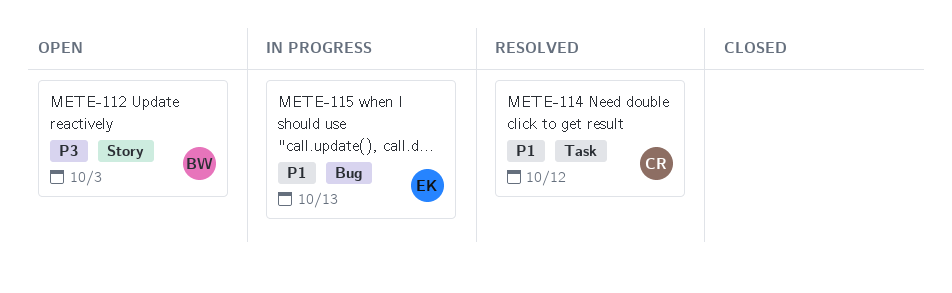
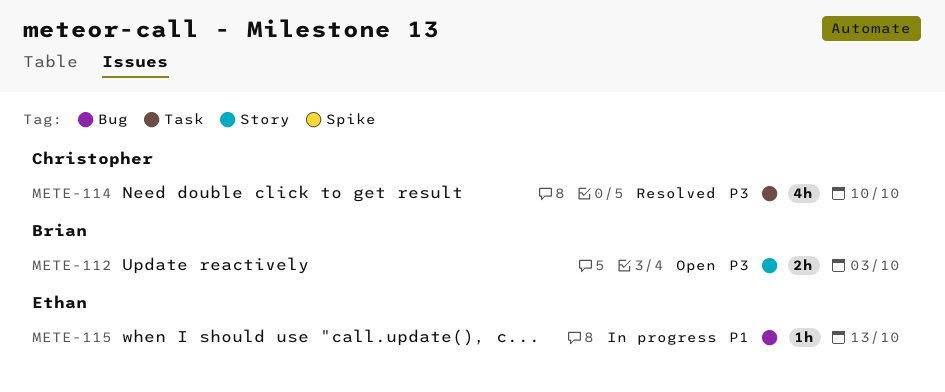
METE-114, priority: P1 -> P3
METE-114, due: Oct 12 -> Oct 10

